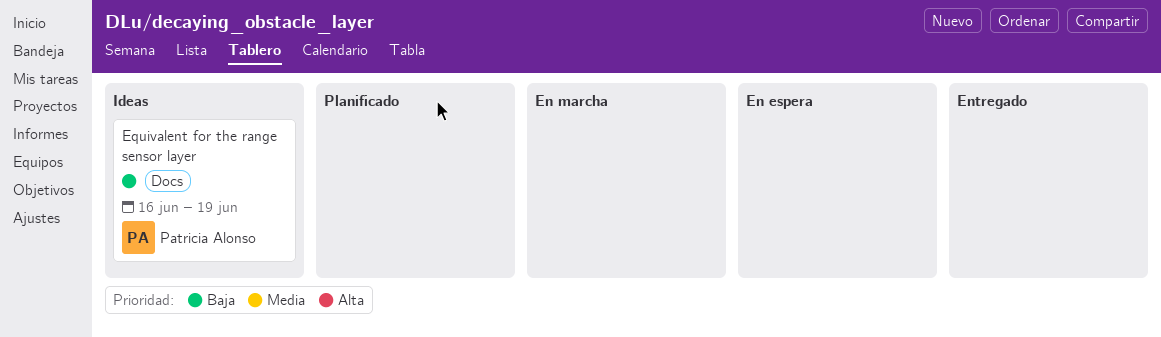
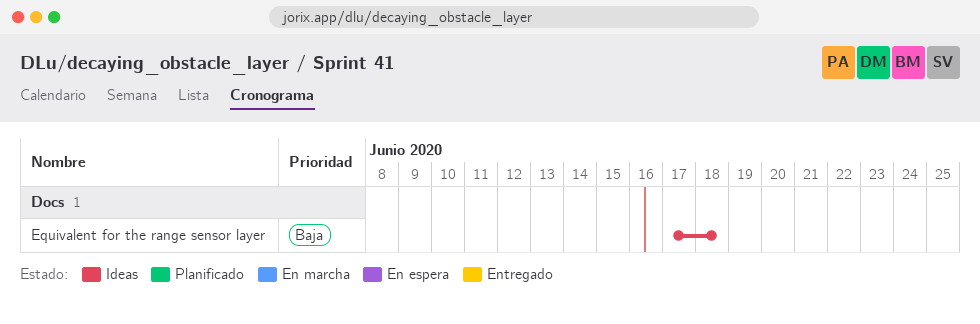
Equivalent for the range sensor layer, start: Jun 16 -> Jun 17
Equivalent for the range sensor layer, due: Jun 19 -> Jun 18

